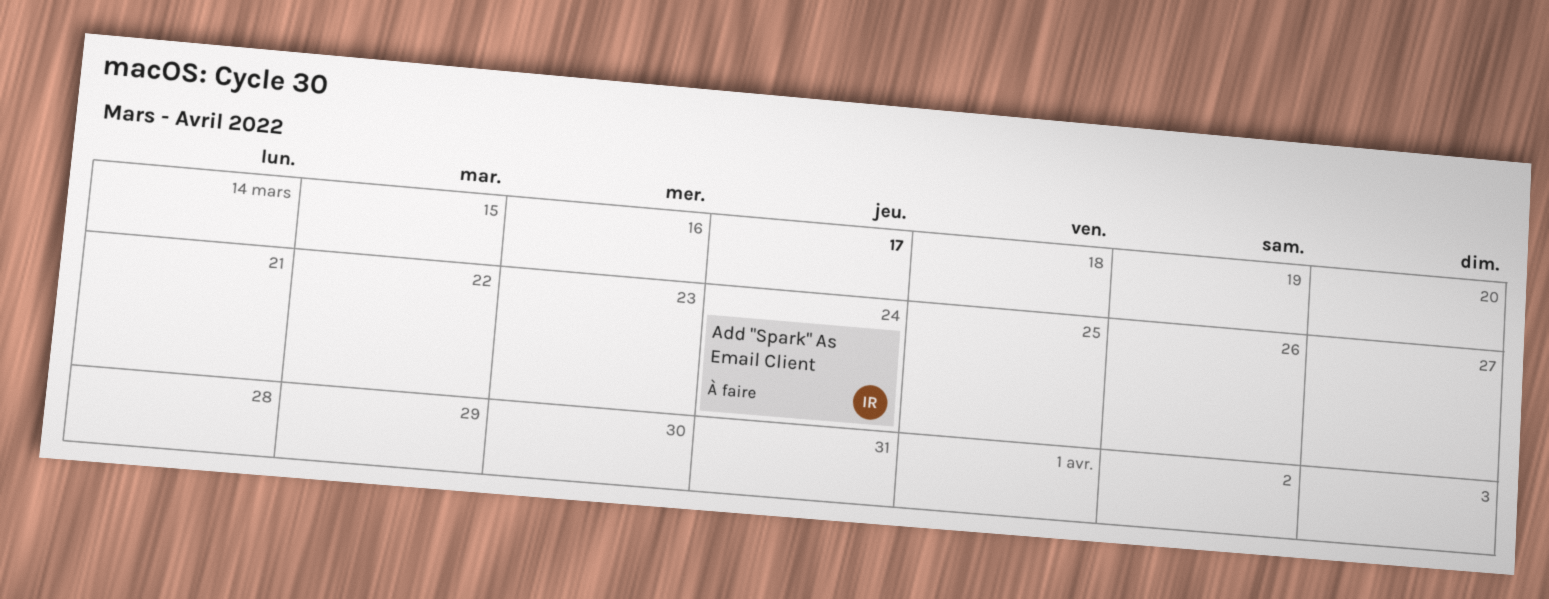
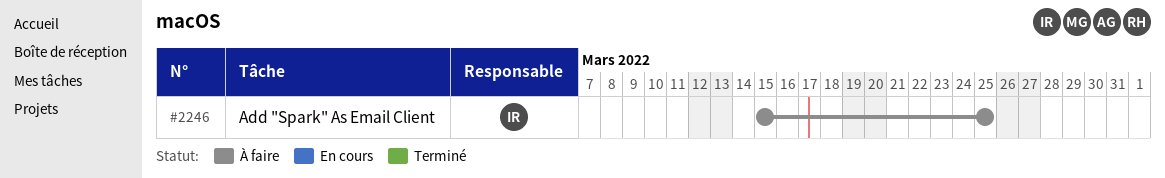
Add "Spark" As Email Client, due: Mar 24 -> Mar 25

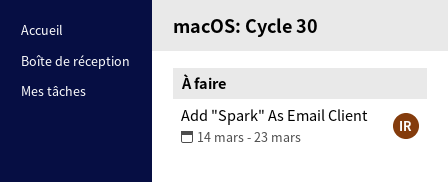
Add "Spark" As Email Client, start: Mar 15 -> Mar 14
Add "Spark" As Email Client, due: Mar 25 -> Mar 23

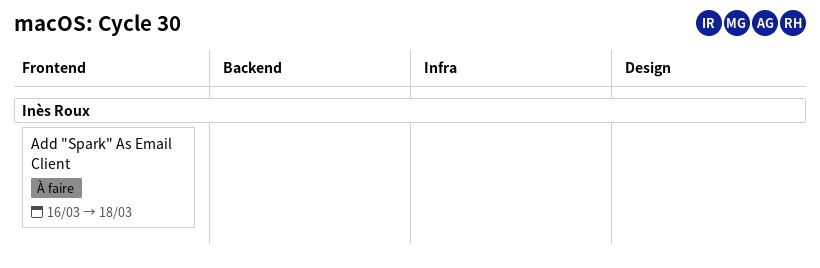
Add "Spark" As Email Client, start: Mar 14 -> Mar 16
Add "Spark" As Email Client, due: Mar 23 -> Mar 18

